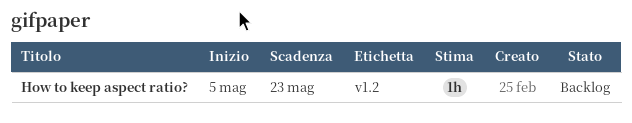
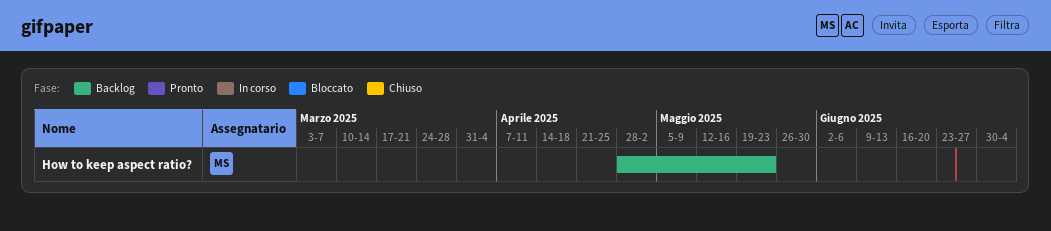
How to keep aspect ratio?, start: May 5 -> Apr 28

